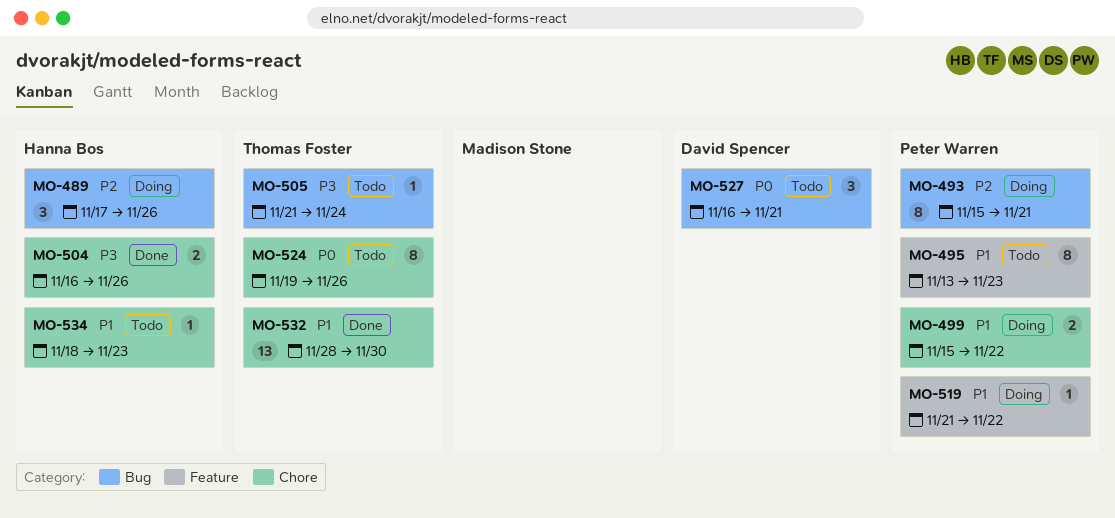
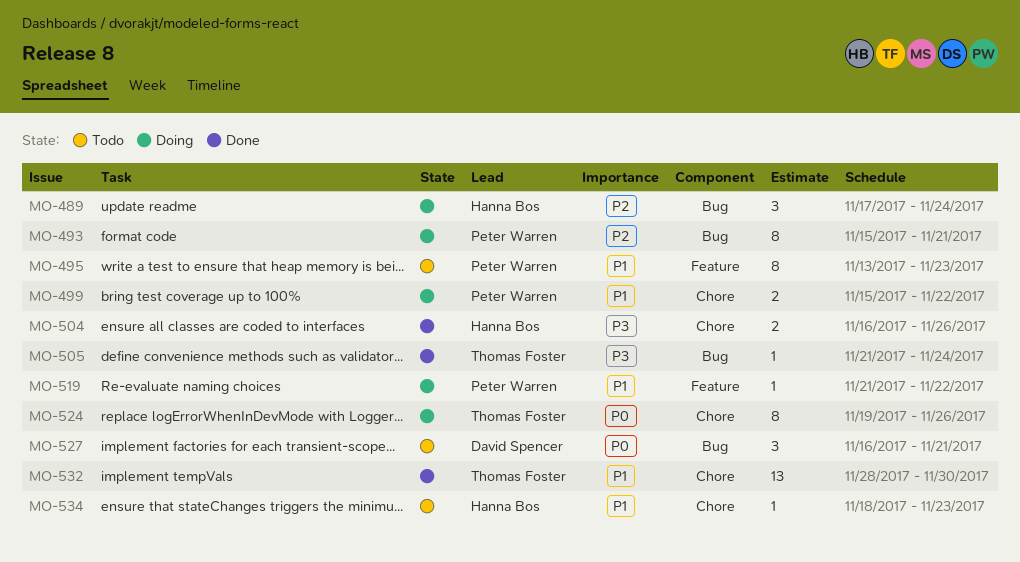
MO-489, due: Nov 26 -> Nov 24
MO-505, status: Todo -> Done
MO-524, status: Todo -> Doing

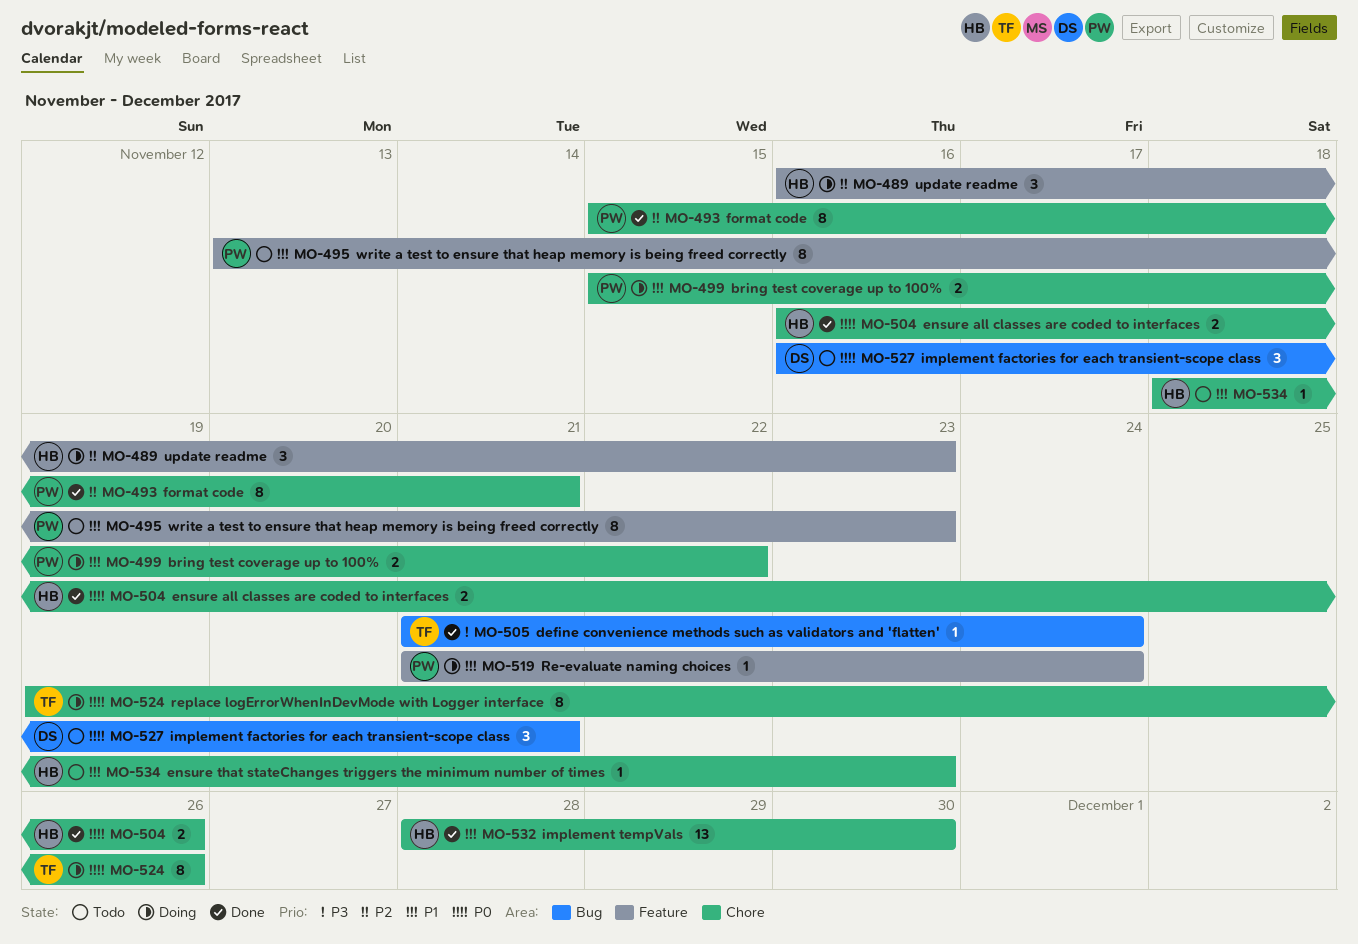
MO-489, label: Bug -> Feature
MO-489, start: Nov 17 -> Nov 16
MO-489, due: Nov 24 -> Nov 23
MO-493, status: Doing -> Done
MO-493, label: Bug -> Chore
MO-504, priority: P3 -> P0
MO-519, due: Nov 22 -> Nov 24
MO-532, owner: Thomas Foster -> Hanna Bos

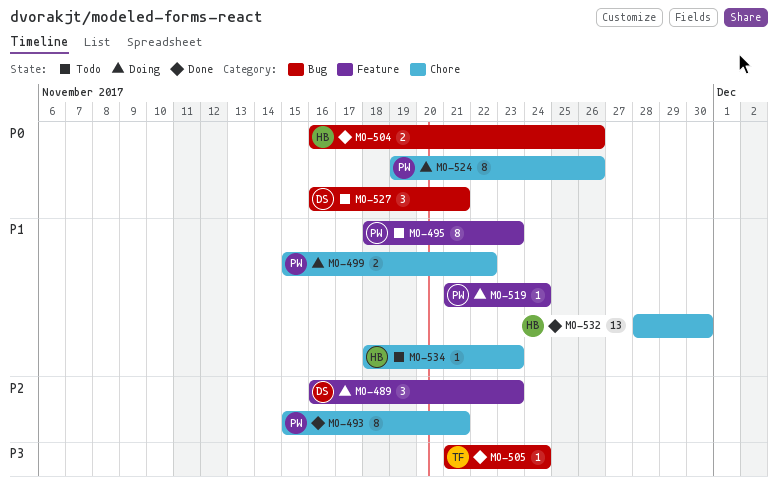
MO-489, owner: HB -> DS
MO-495, start: Nov 13 -> Nov 18
MO-504, label: Chore -> Bug
MO-524, owner: TF -> PW

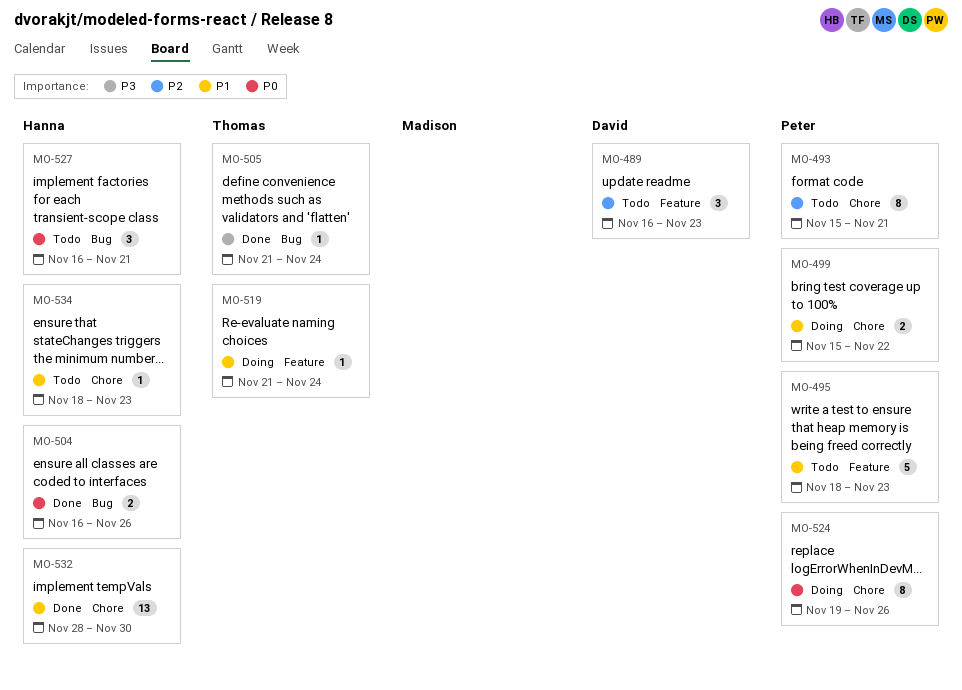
MO-489, status: Doing -> Todo
MO-493, status: Done -> Todo
MO-495, estimate: 8 -> 5
MO-519, owner: Peter -> Thomas
MO-527, owner: David -> Hanna

